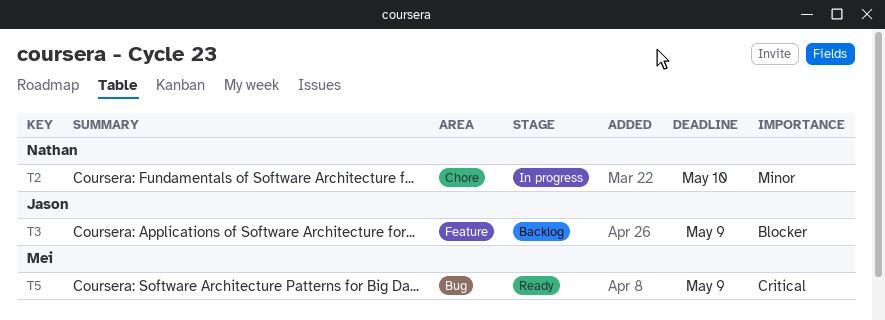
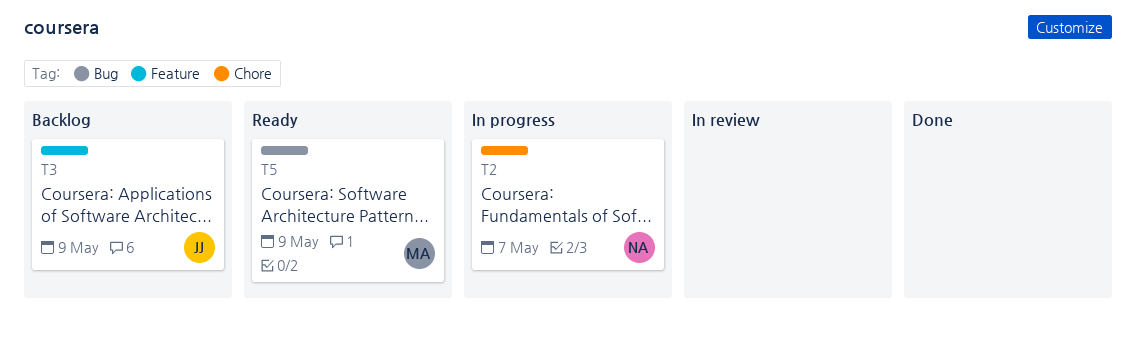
T2, due: May 10 -> May 7

